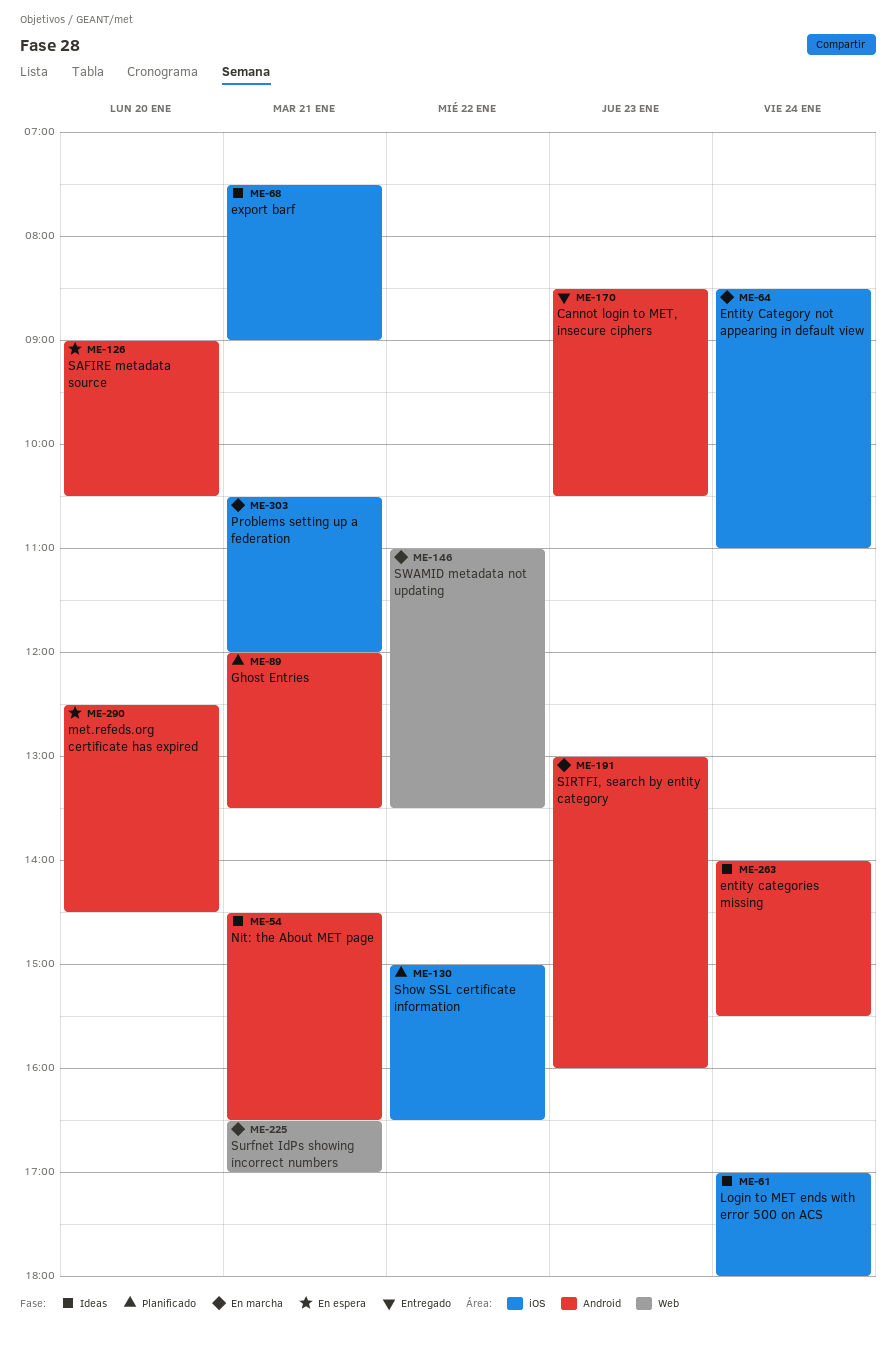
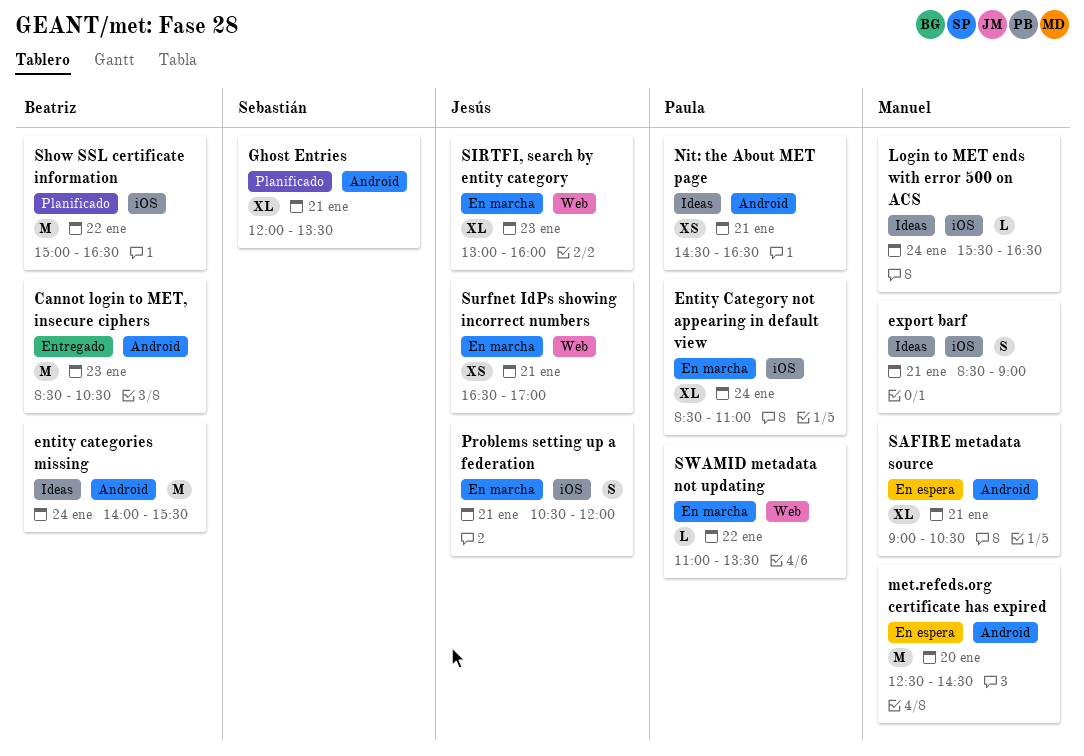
export barf, begins: 07:30 -> 08:30
Login to MET ends with error 500 on ACS, begins: 17:00 -> 15:30
Login to MET ends with error 500 on ACS, ends: 18:00 -> 16:30
SAFIRE metadata source, day: Jan 20 -> Jan 21
SIRTFI, search by entity category, label: Android -> Web

